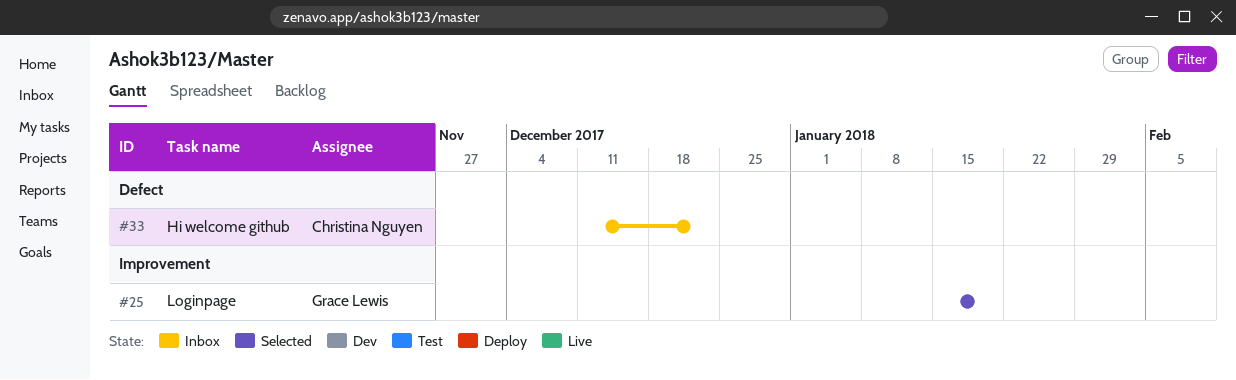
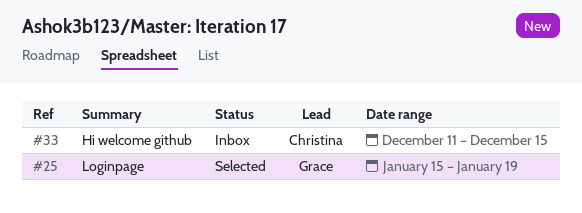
#33, due: Dec 22 -> Dec 15

